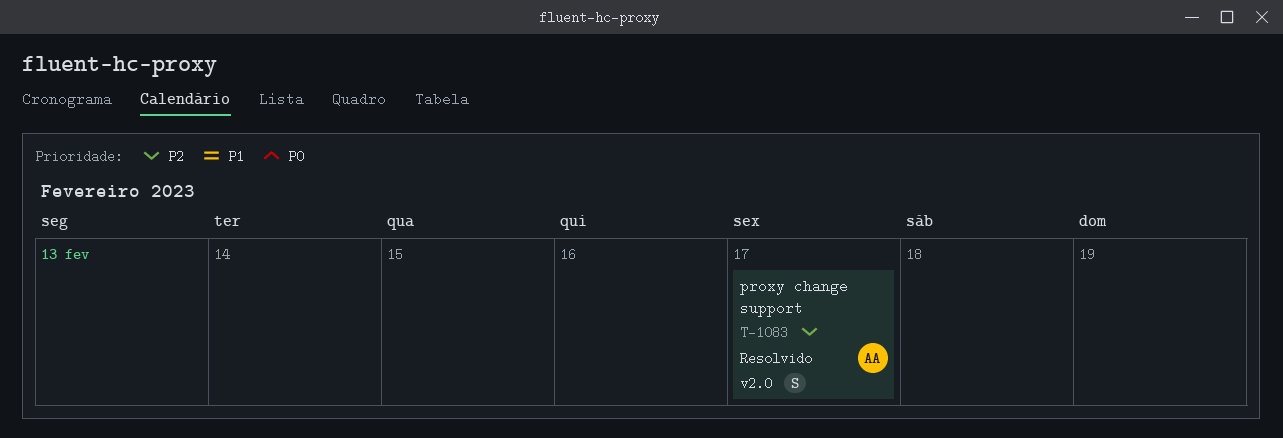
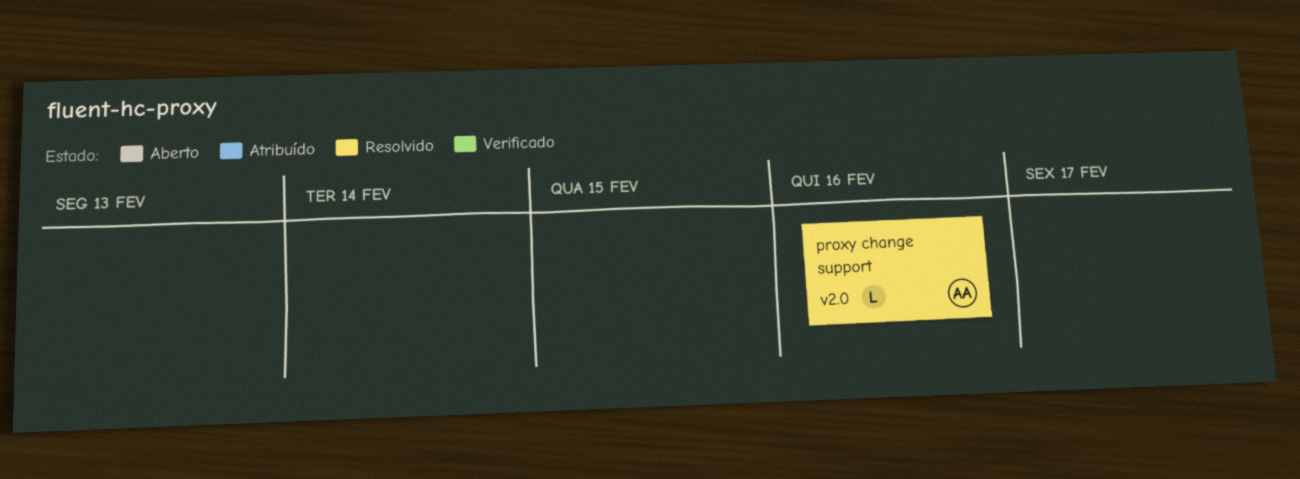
proxy change support, estimate: S -> L
proxy change support, due: Feb 17 -> Feb 16

